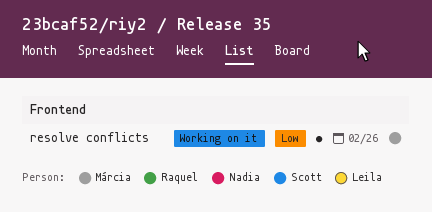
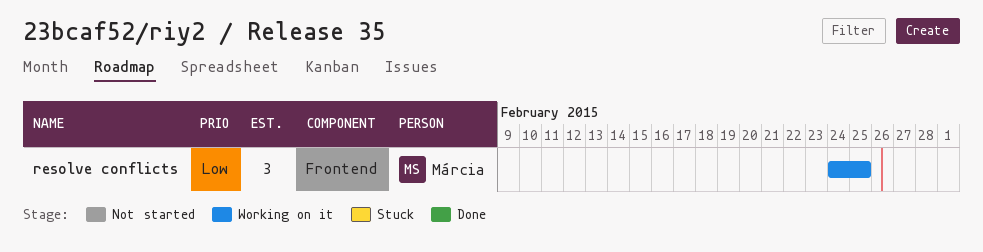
resolve conflicts, estimate: 1 -> 3
resolve conflicts, due: Feb 26 -> Feb 25

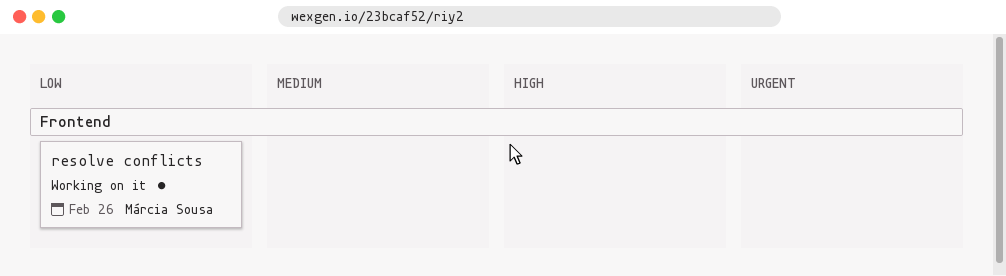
resolve conflicts, estimate: 3 -> 1
resolve conflicts, due: Feb 25 -> Feb 26

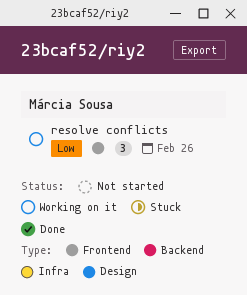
resolve conflicts, estimate: 1 -> 3

